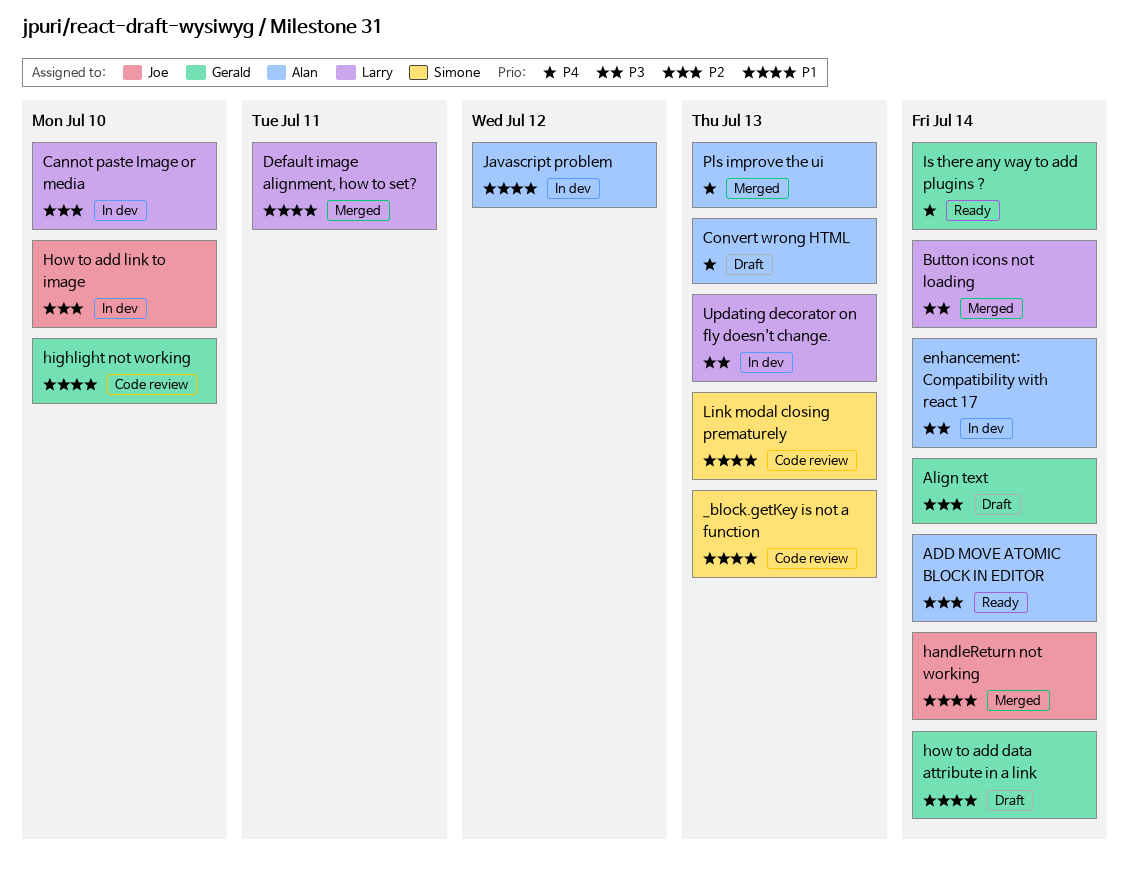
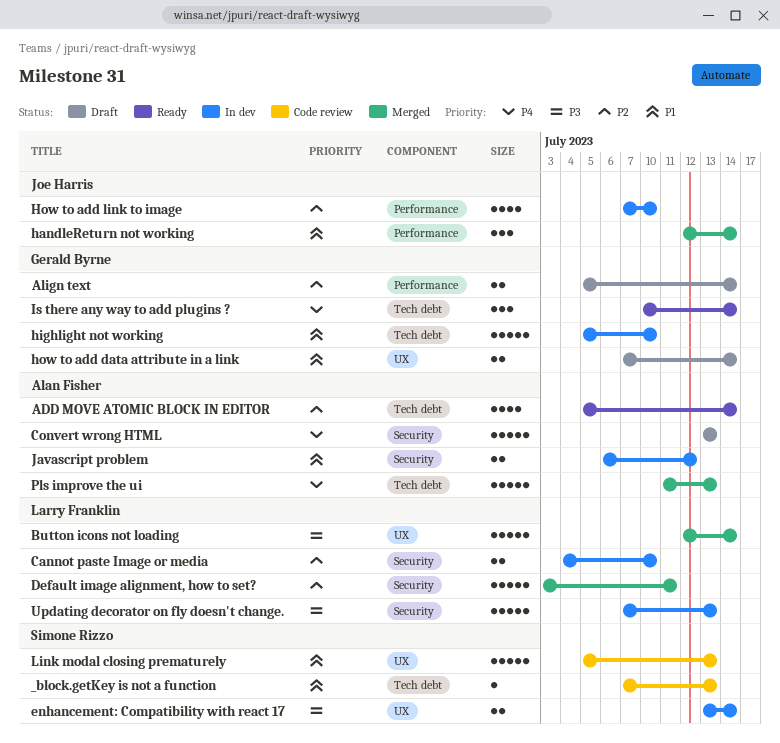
Default image alignment, how to set?, priority: P1 -> P2
enhancement: Compatibility with react 17, owner: Alan Fisher -> Simone Rizzo
highlight not working, status: Code review -> In dev

